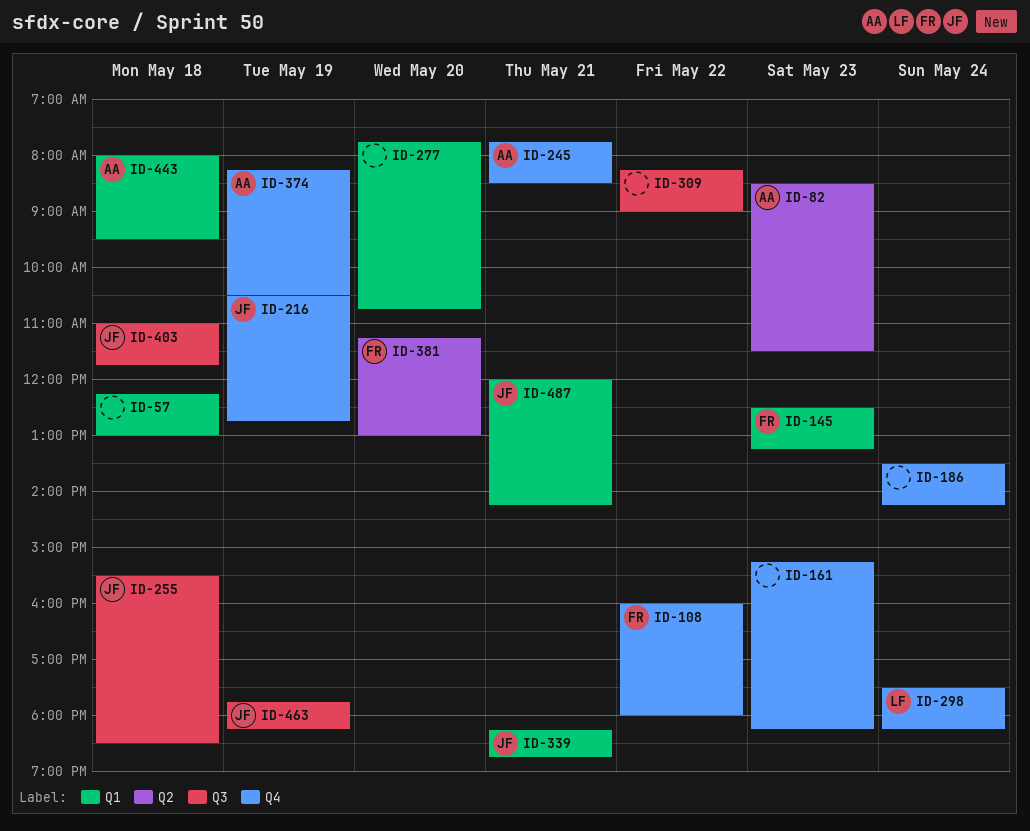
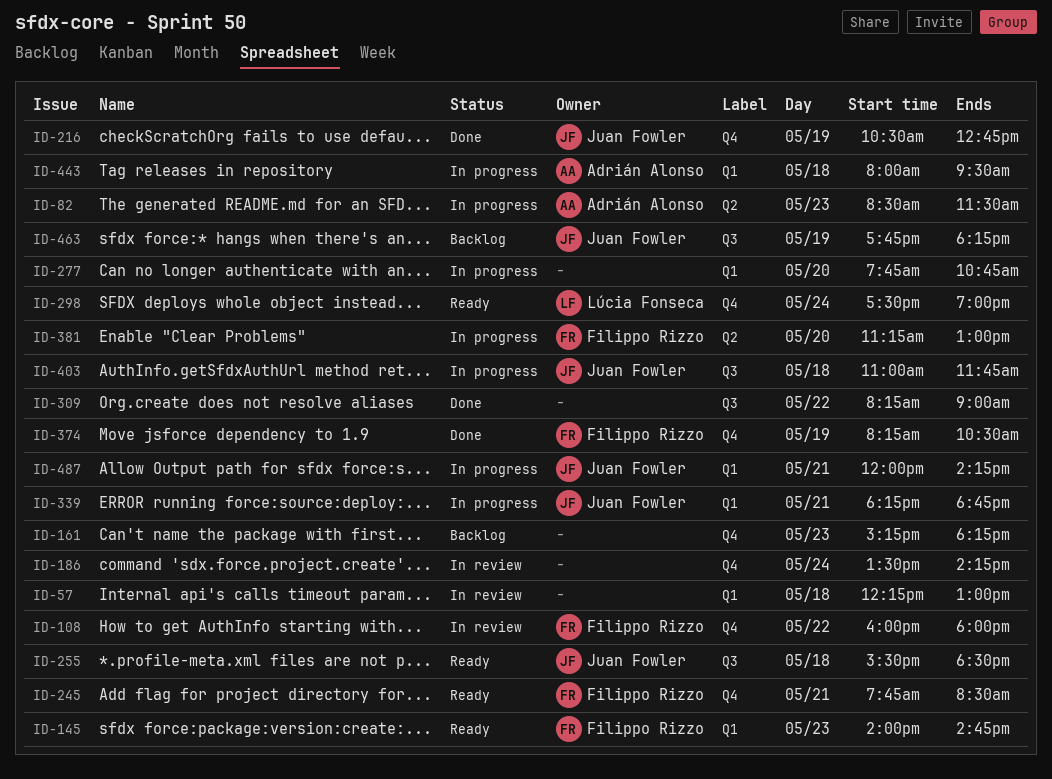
ID-145, begins: 12:30 -> 14:00
ID-145, ends: 13:15 -> 14:45
ID-245, owner: Adrián Alonso -> Filippo Rizzo
ID-298, ends: 18:15 -> 19:00
ID-374, owner: Adrián Alonso -> Filippo Rizzo

